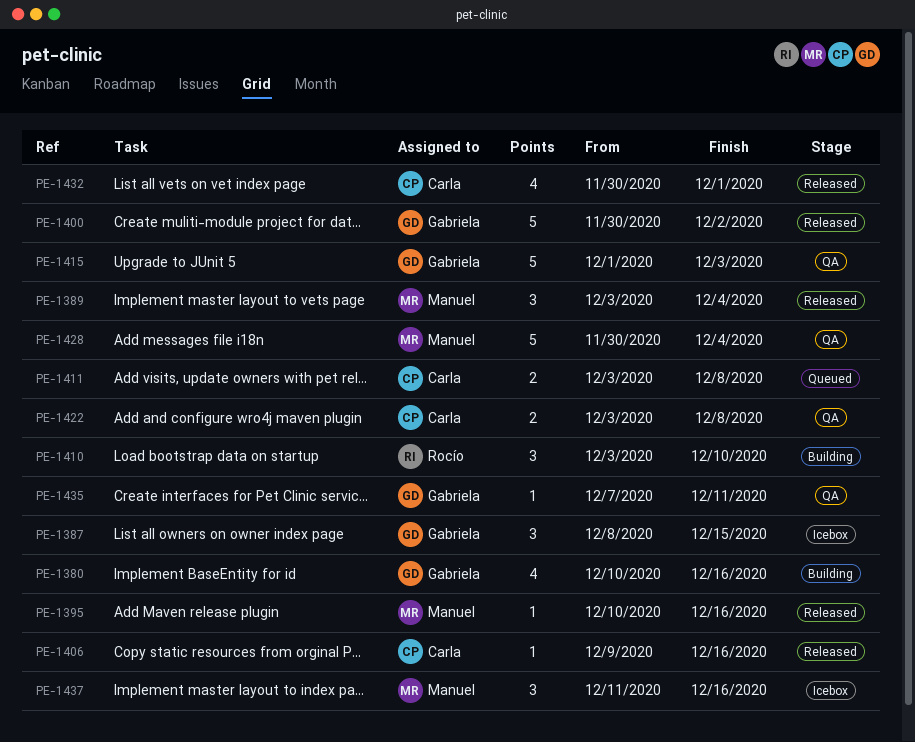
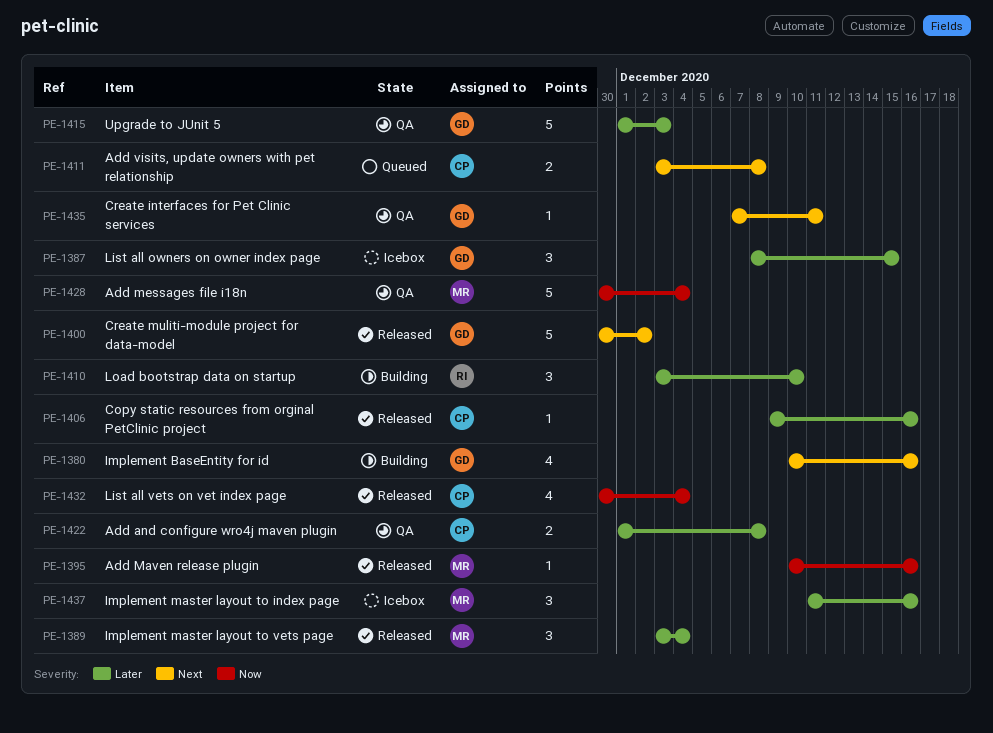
PE-1422, start: Dec 3 -> Dec 1
PE-1432, due: Dec 1 -> Dec 4

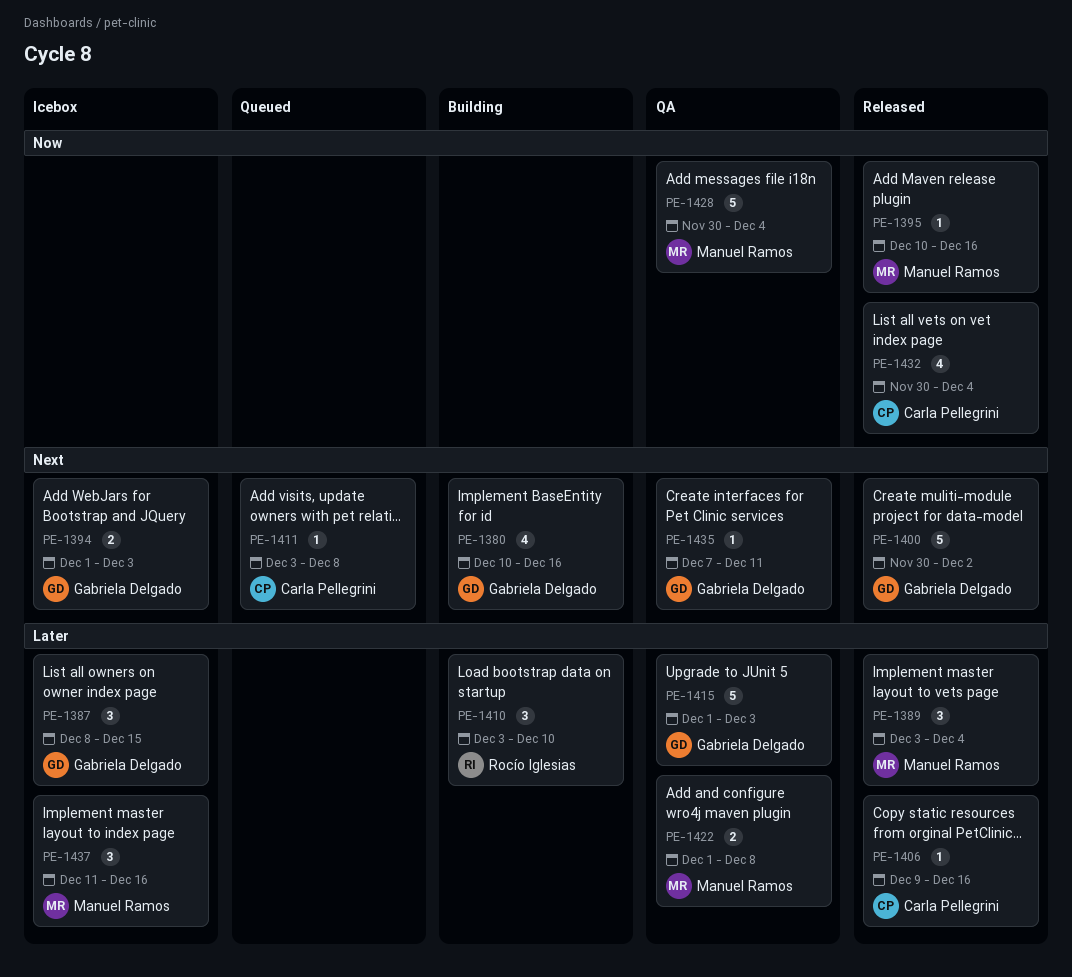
PE-1394: none -> present
PE-1411, estimate: 2 -> 1
PE-1422, owner: Carla Pellegrini -> Manuel Ramos

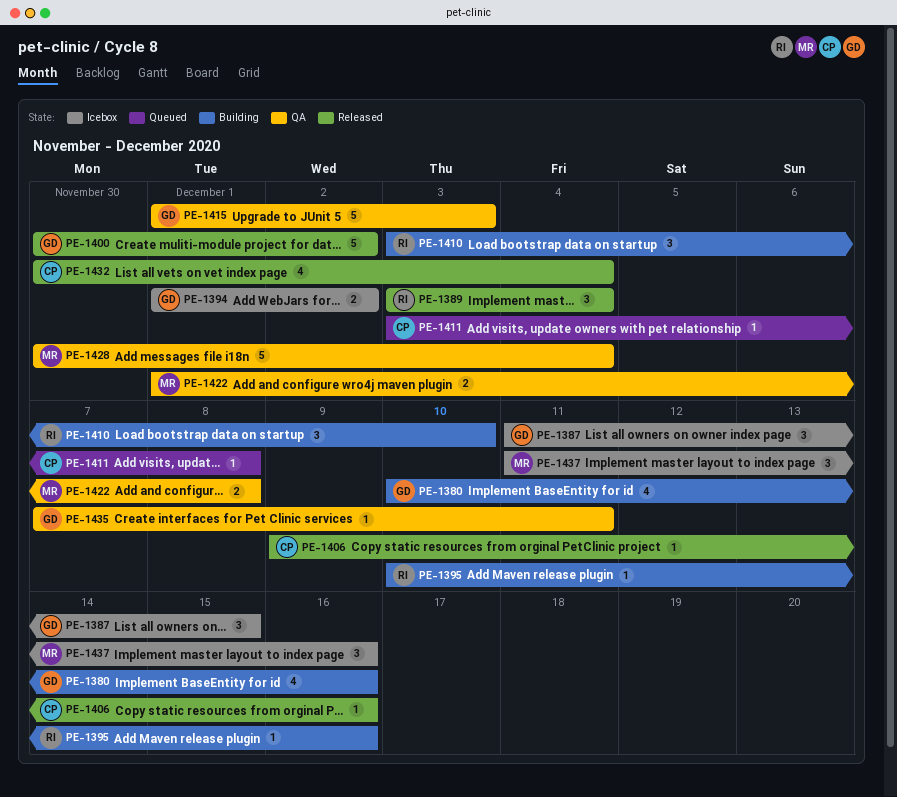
PE-1387, start: Dec 8 -> Dec 11
PE-1389, owner: Manuel Ramos -> Rocío Iglesias
PE-1394, due: Dec 3 -> Dec 2
PE-1395, status: Released -> Building
PE-1395, owner: Manuel Ramos -> Rocío Iglesias

